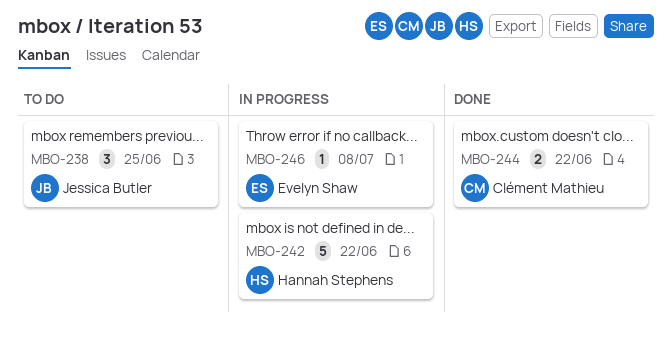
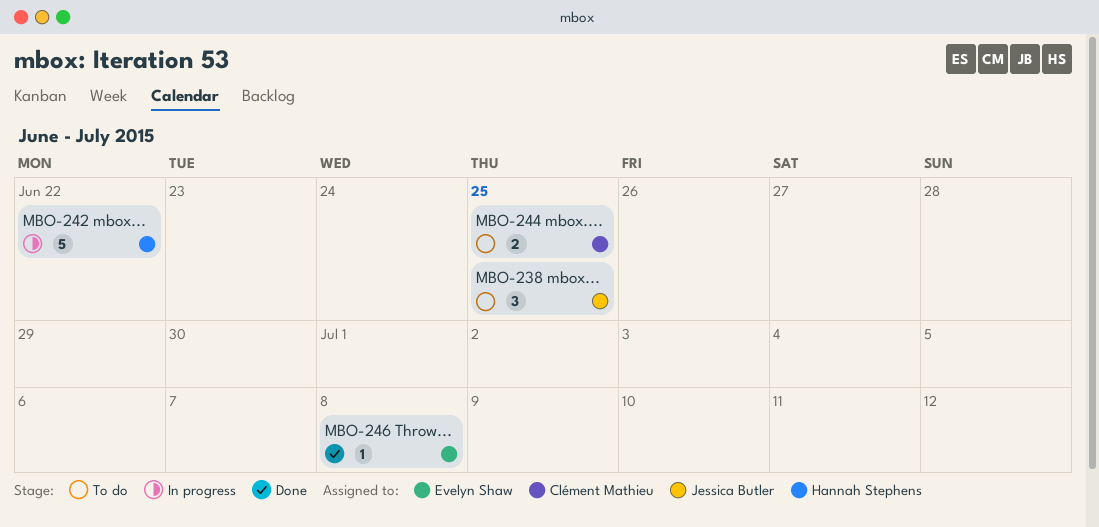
MBO-244, status: Done -> To do
MBO-244, due: Jun 22 -> Jun 25
MBO-246, status: In progress -> Done

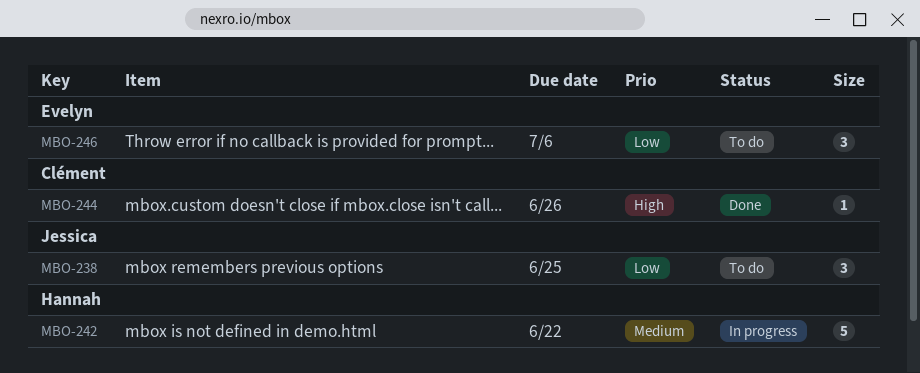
MBO-244, status: To do -> Done
MBO-244, estimate: 2 -> 1
MBO-244, due: Jun 25 -> Jun 26
MBO-246, status: Done -> To do
MBO-246, estimate: 1 -> 3
MBO-246, due: Jul 8 -> Jul 6

